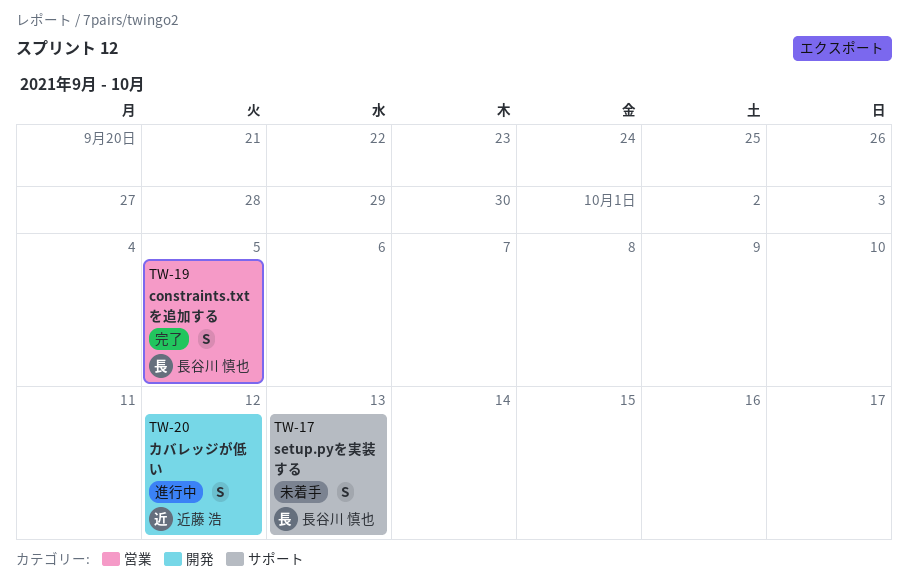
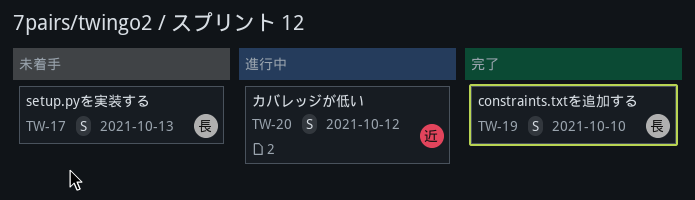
TW-19, due: Oct 5 -> Oct 10

